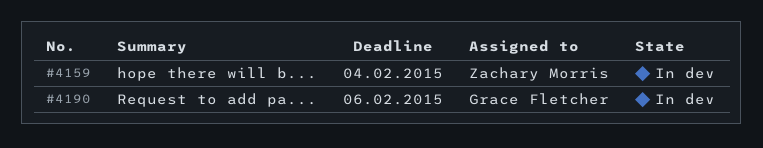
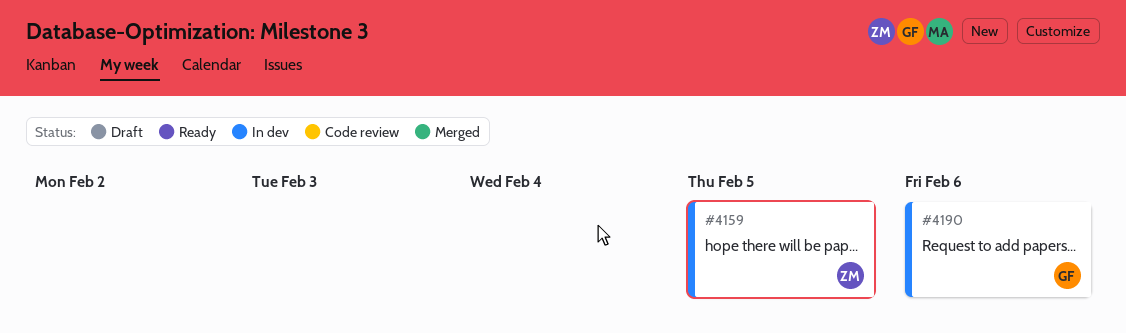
#4159, due: Feb 4 -> Feb 5

